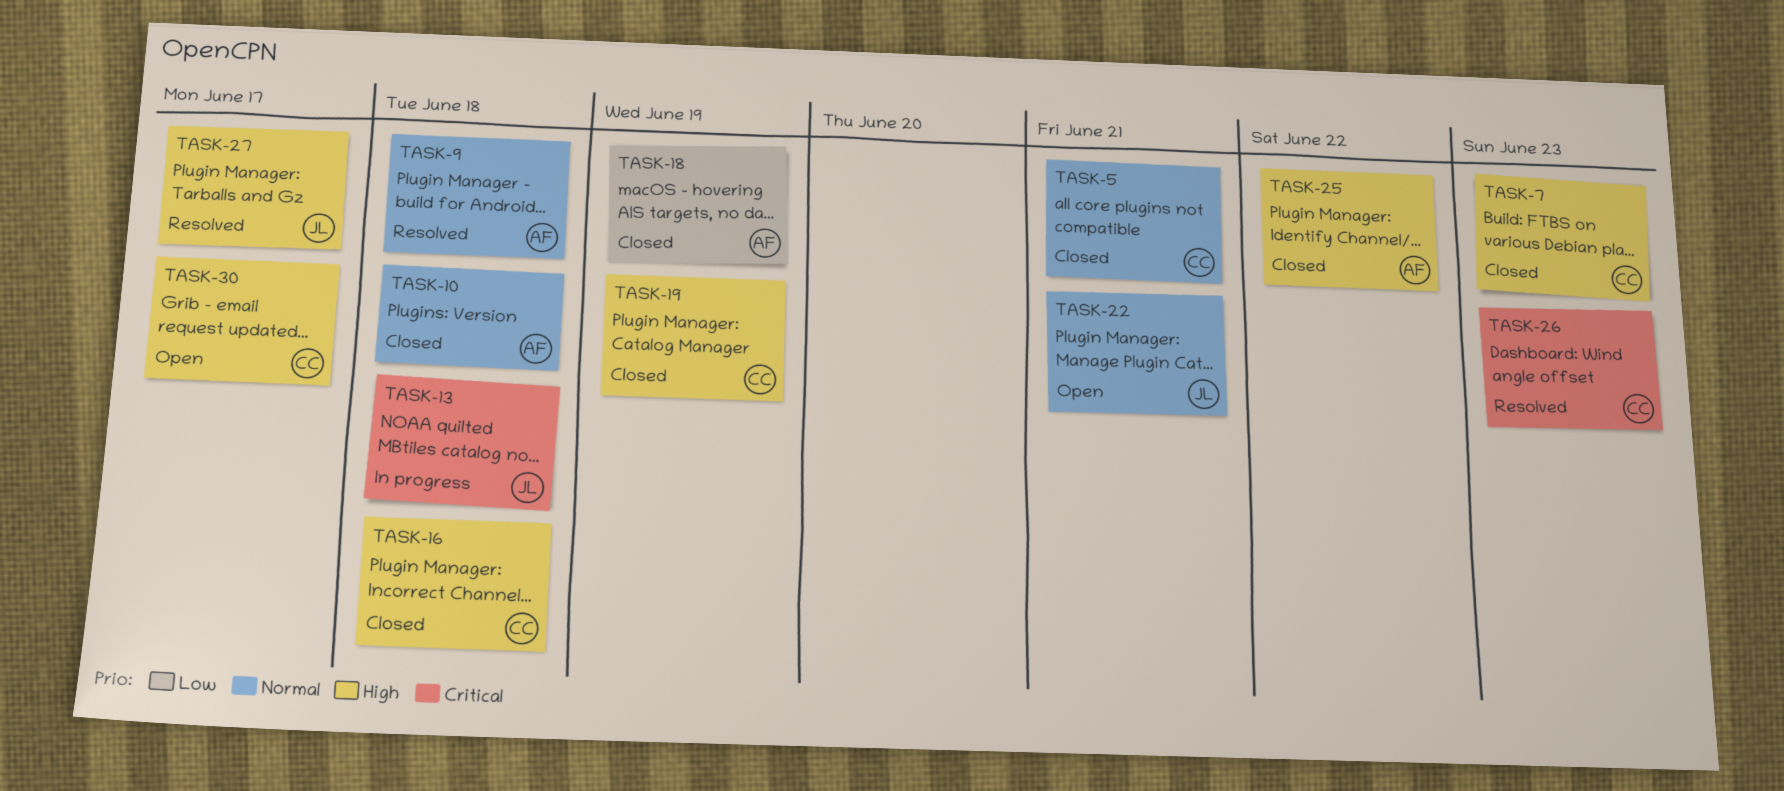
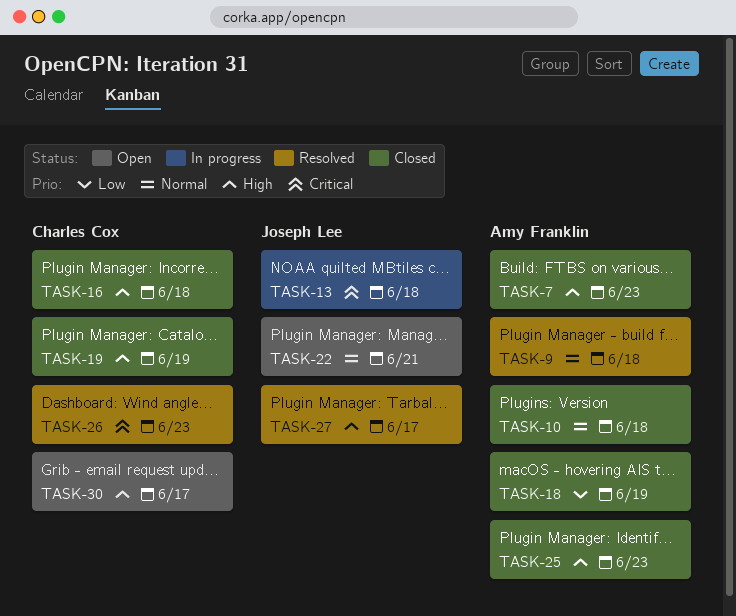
TASK-5: present -> none
TASK-7, owner: Charles Cox -> Amy Franklin
TASK-25, due: Jun 22 -> Jun 23

